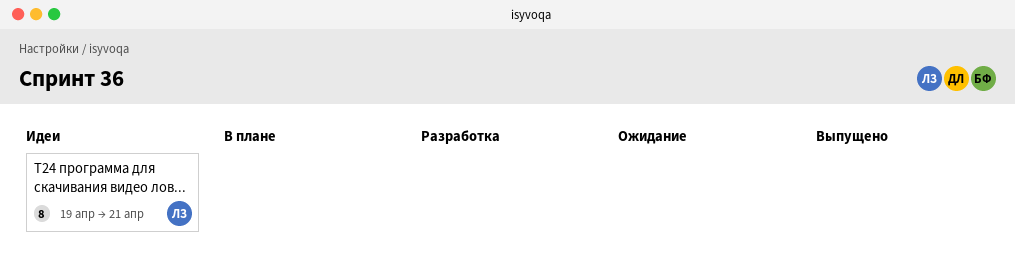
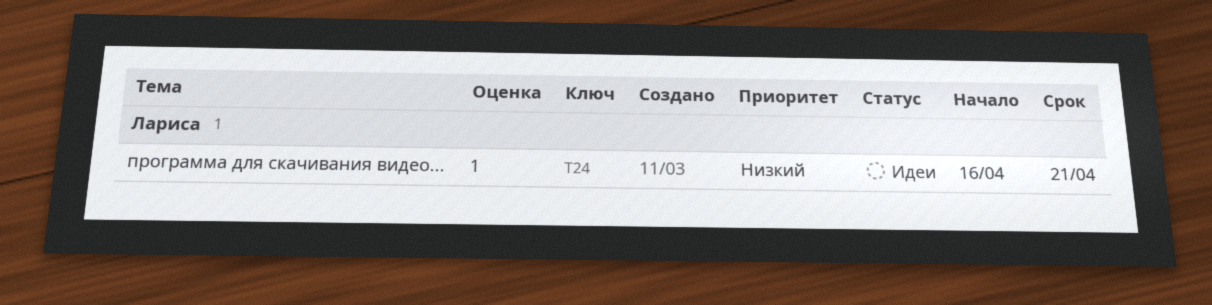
T24, estimate: 8 -> 1
T24, start: Apr 19 -> Apr 16

